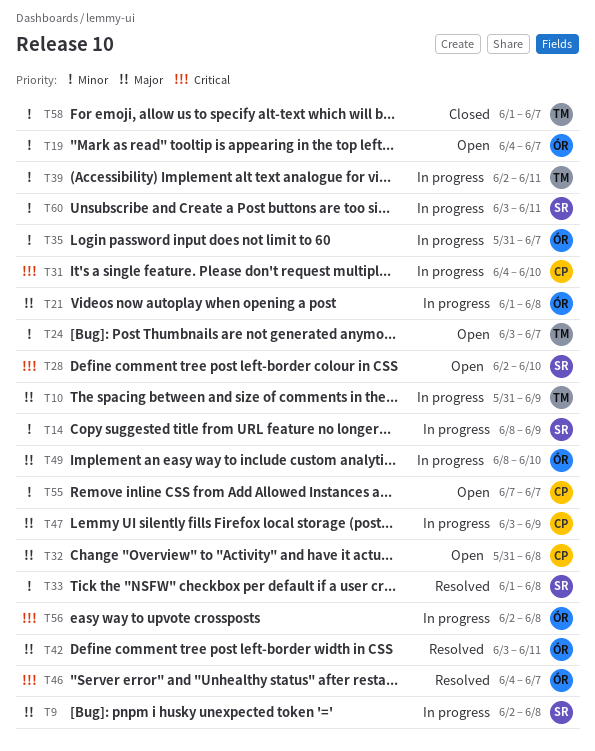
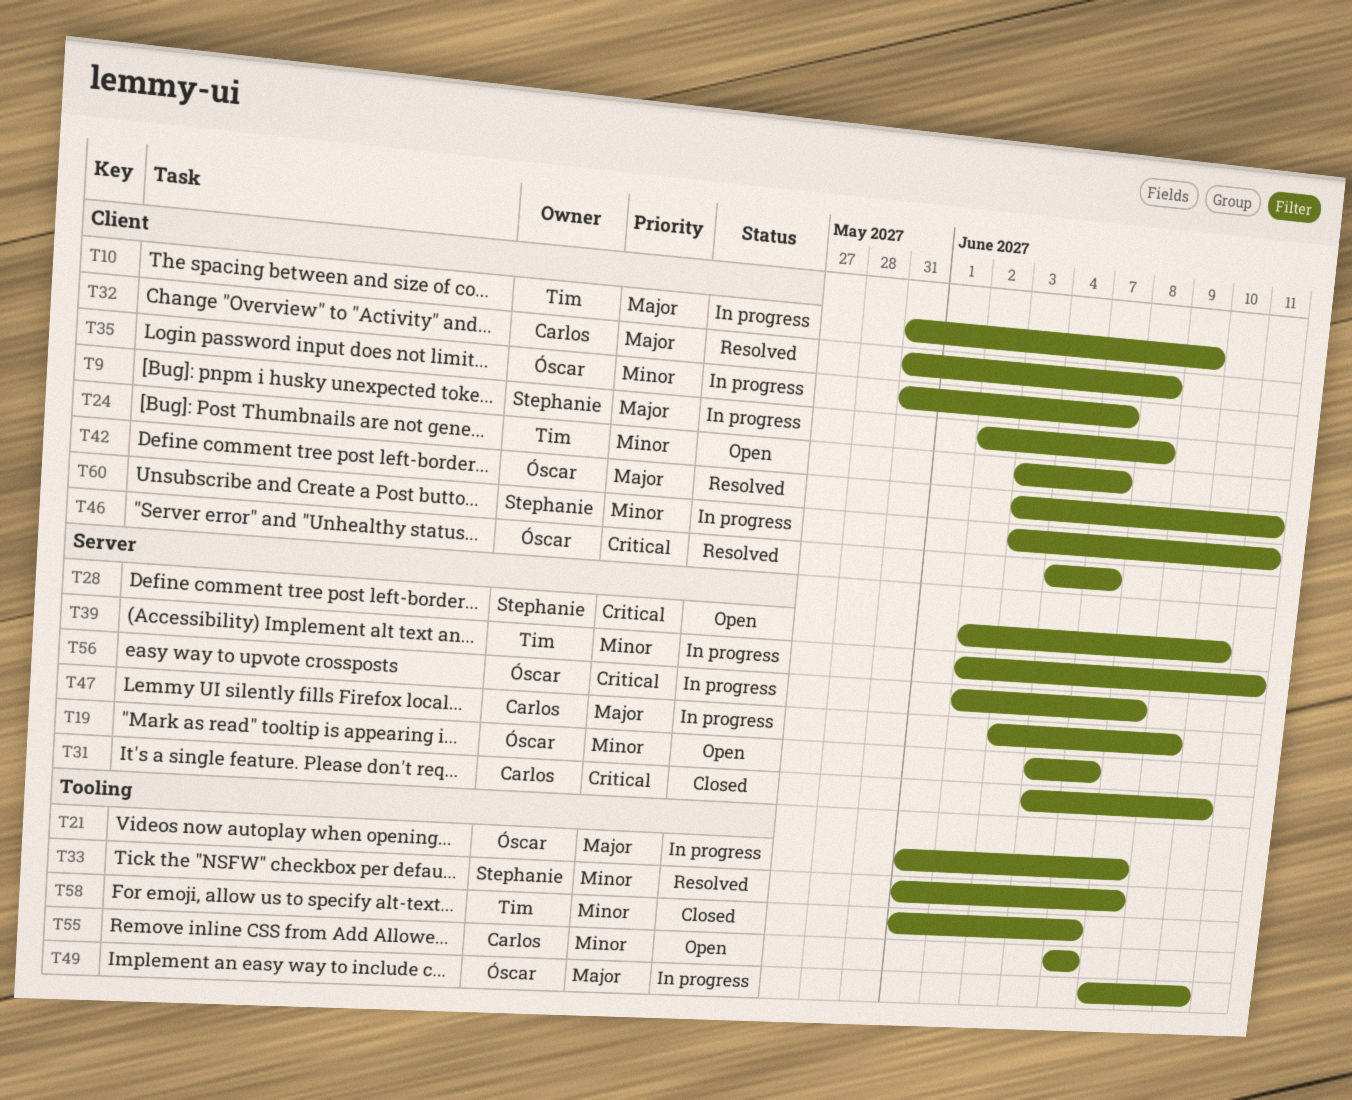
T14: present -> none
T31, status: In progress -> Closed
T32, status: Open -> Resolved

